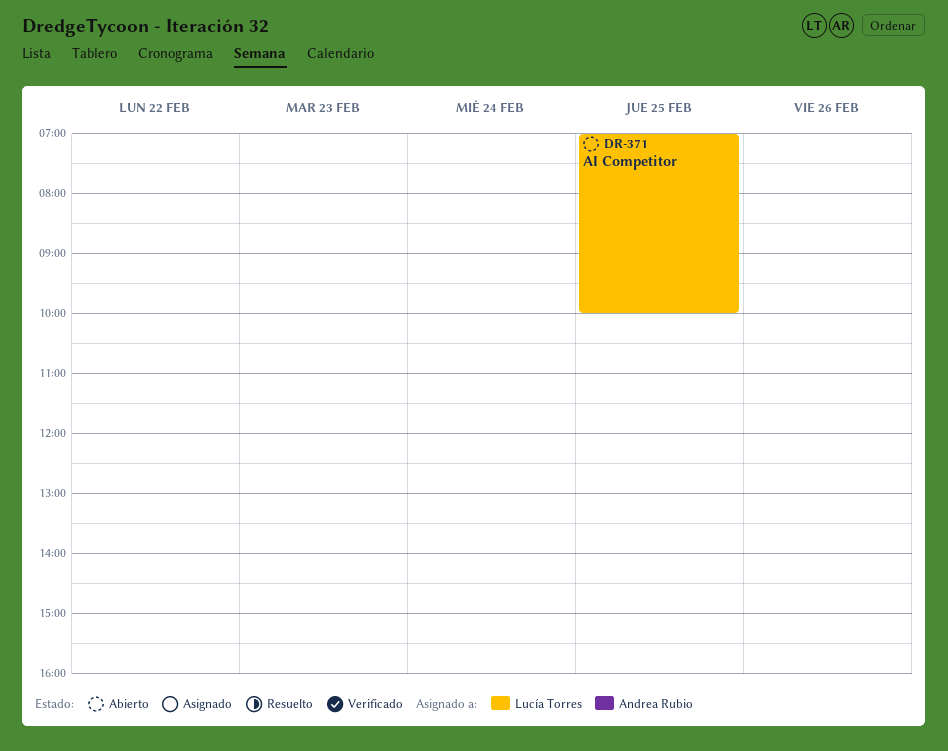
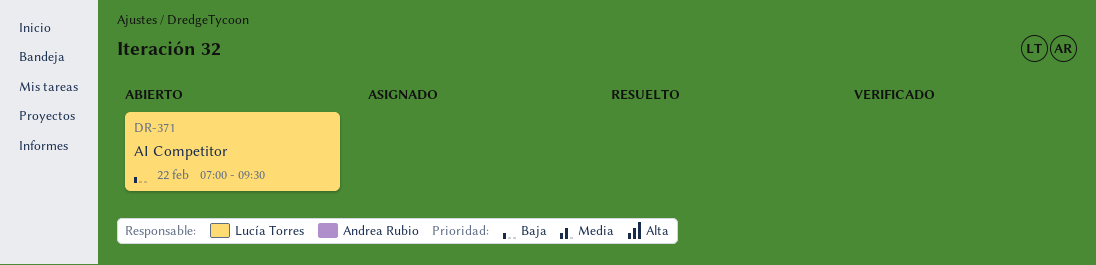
DR-371, day: Feb 25 -> Feb 22
DR-371, ends: 10:00 -> 09:30

